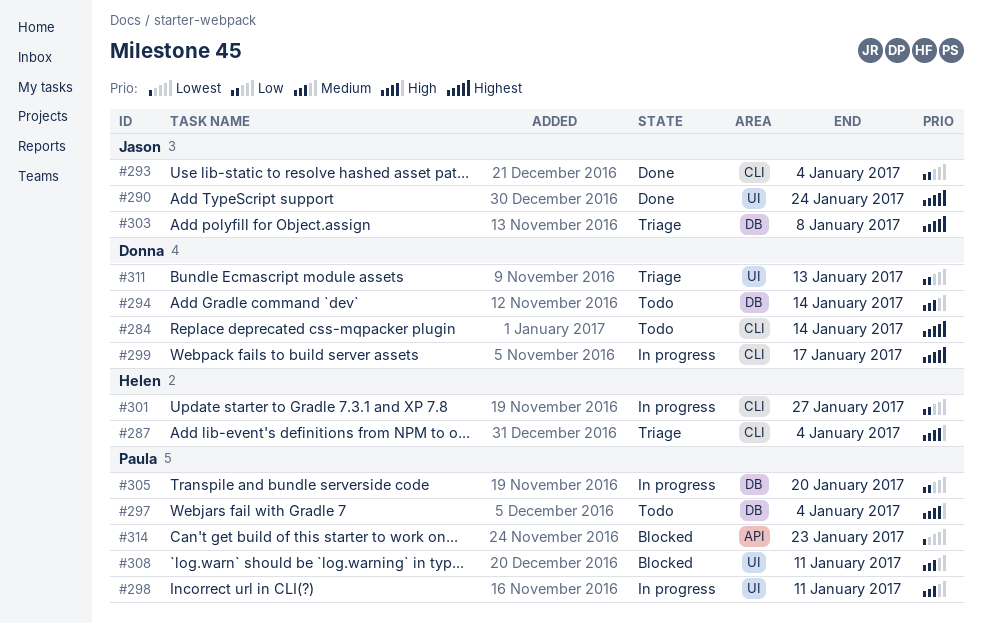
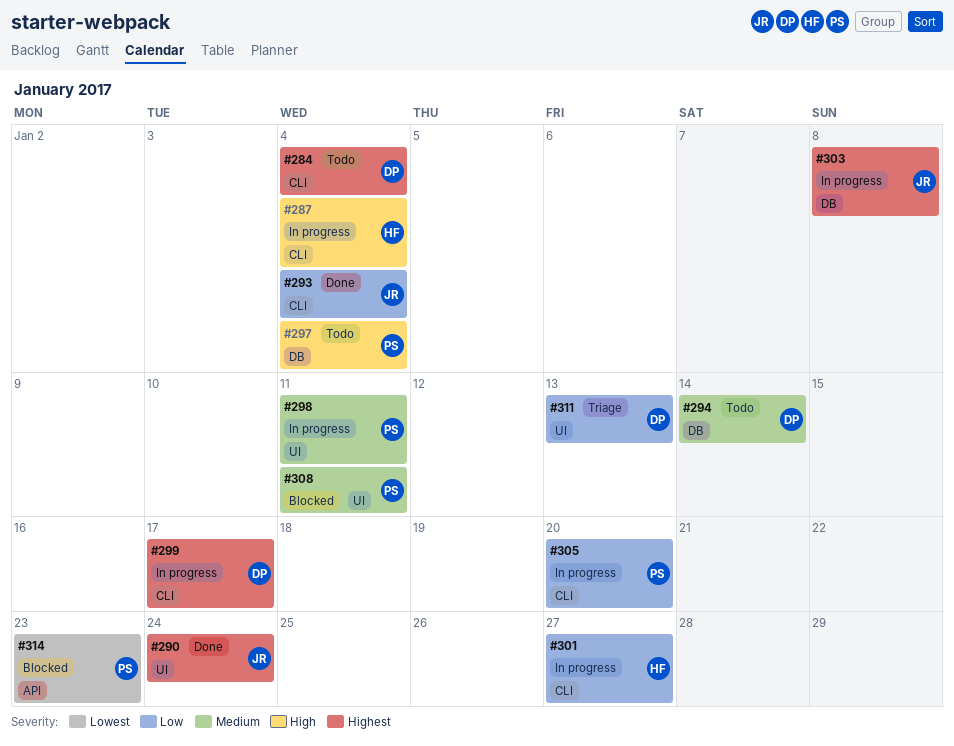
#284, due: Jan 14 -> Jan 4
#287, status: Triage -> In progress
#303, status: Triage -> In progress
#305, label: DB -> CLI

